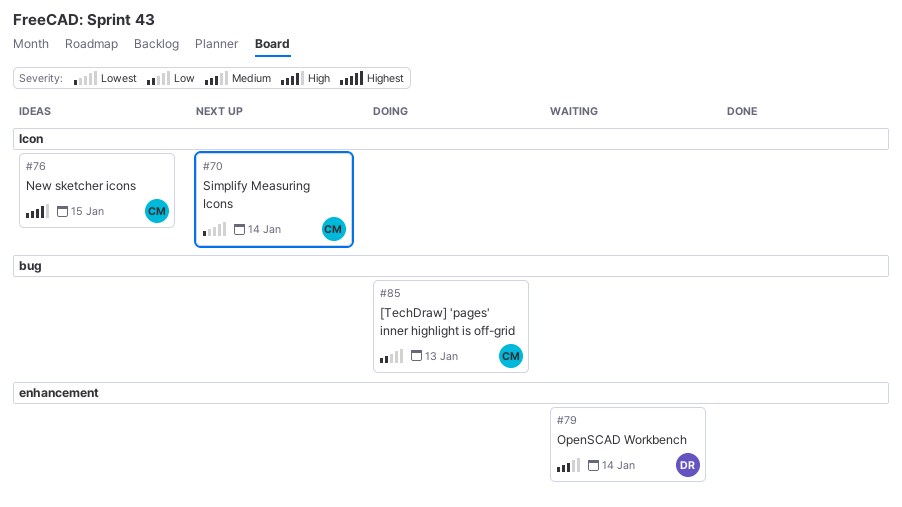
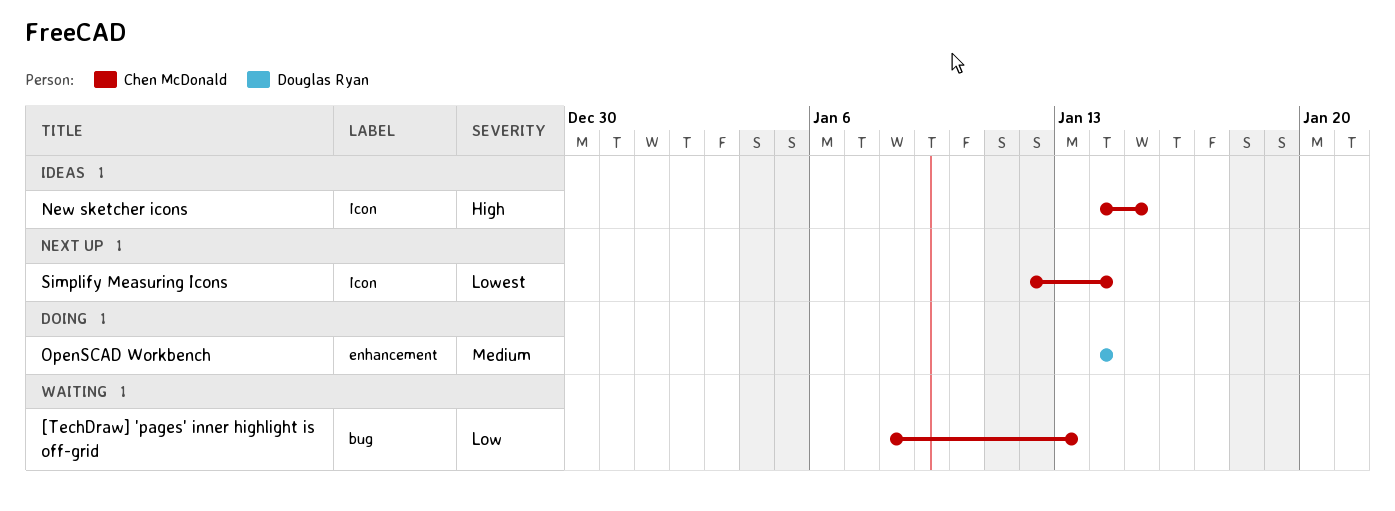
[TechDraw] 'pages' inner highlight is off-grid, status: Doing -> Waiting
OpenSCAD Workbench, status: Waiting -> Doing

